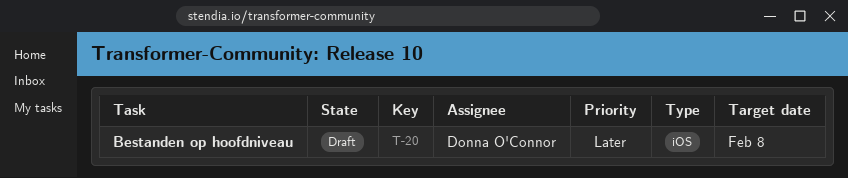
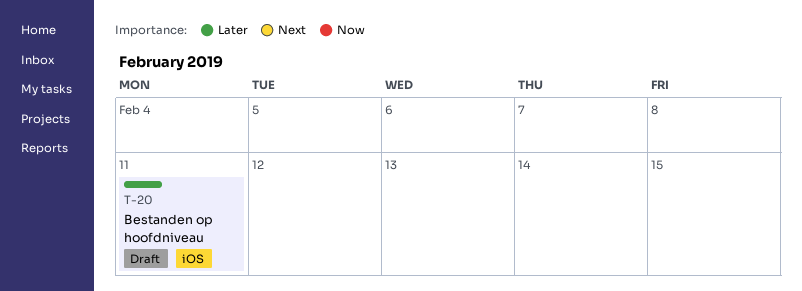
T-20, due: Feb 8 -> Feb 11

